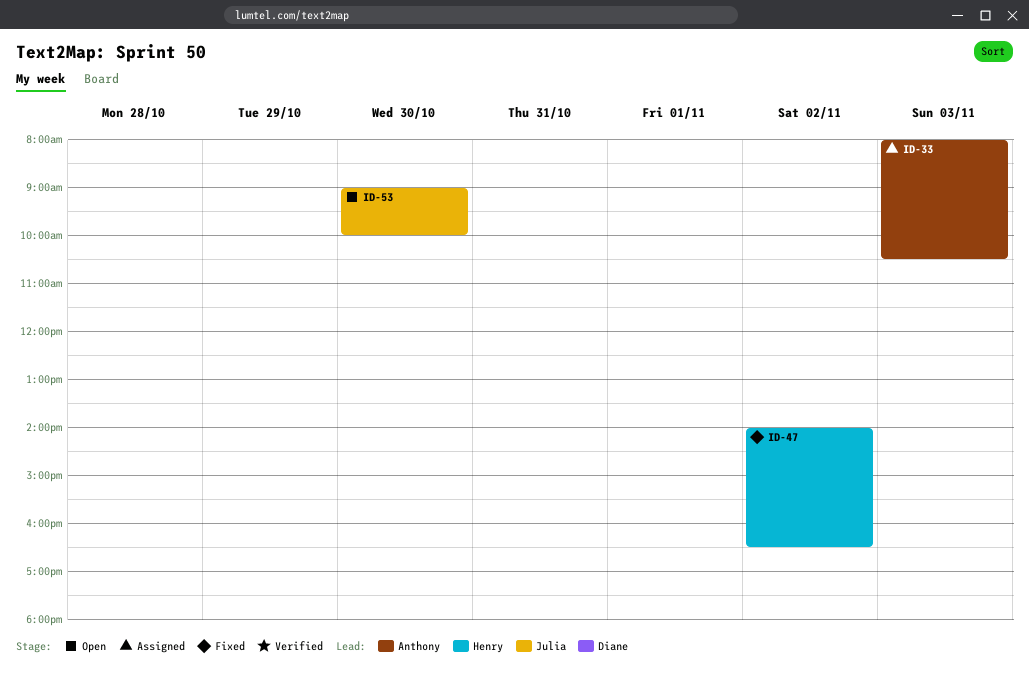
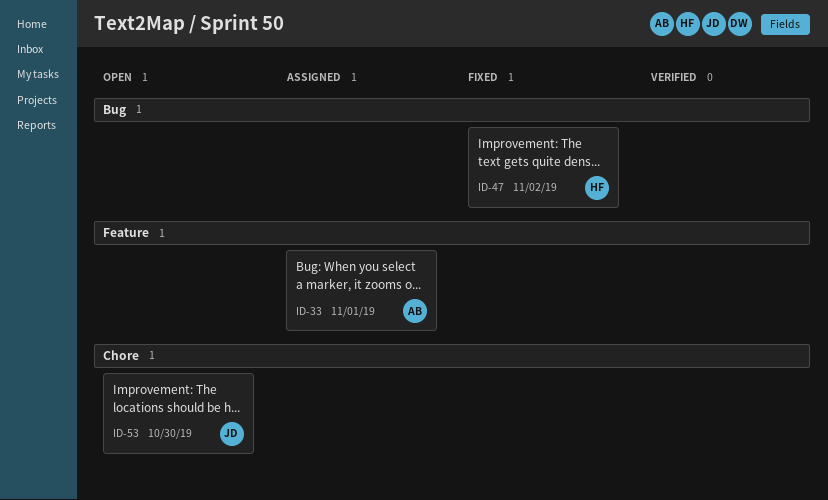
ID-33, day: Nov 3 -> Nov 1

